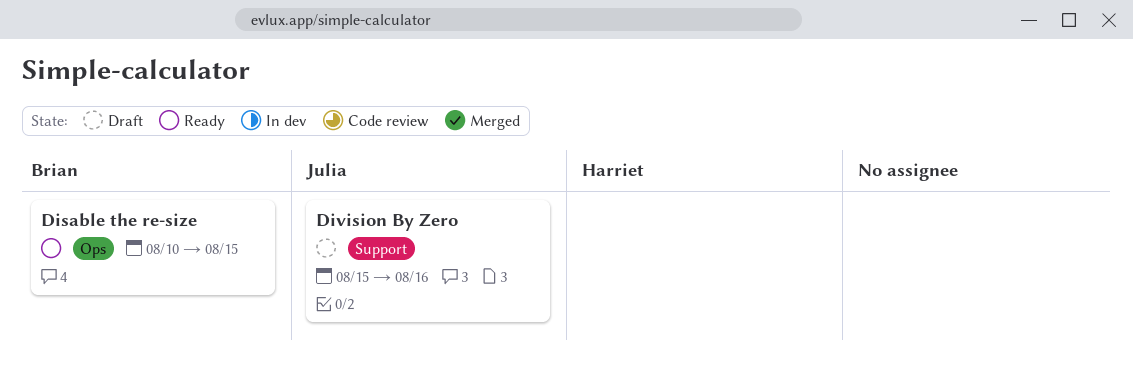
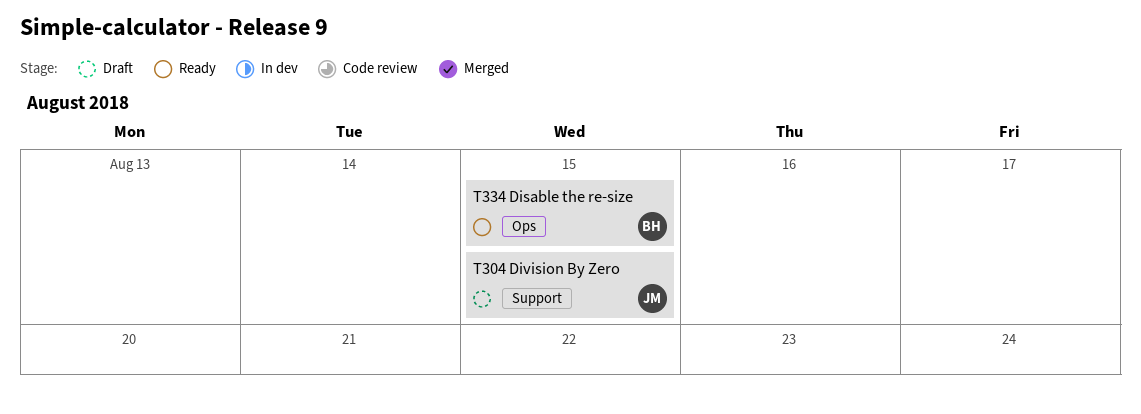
Division By Zero, due: Aug 16 -> Aug 15

